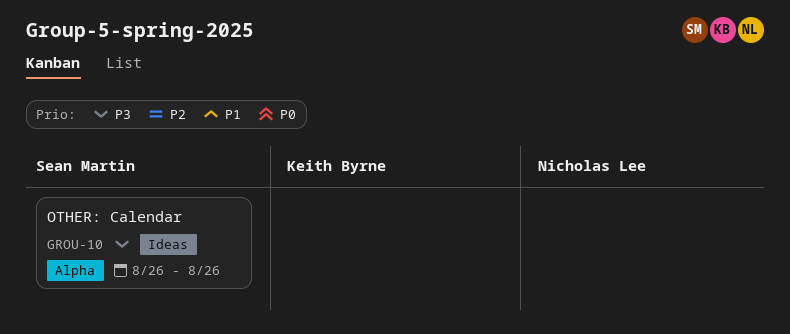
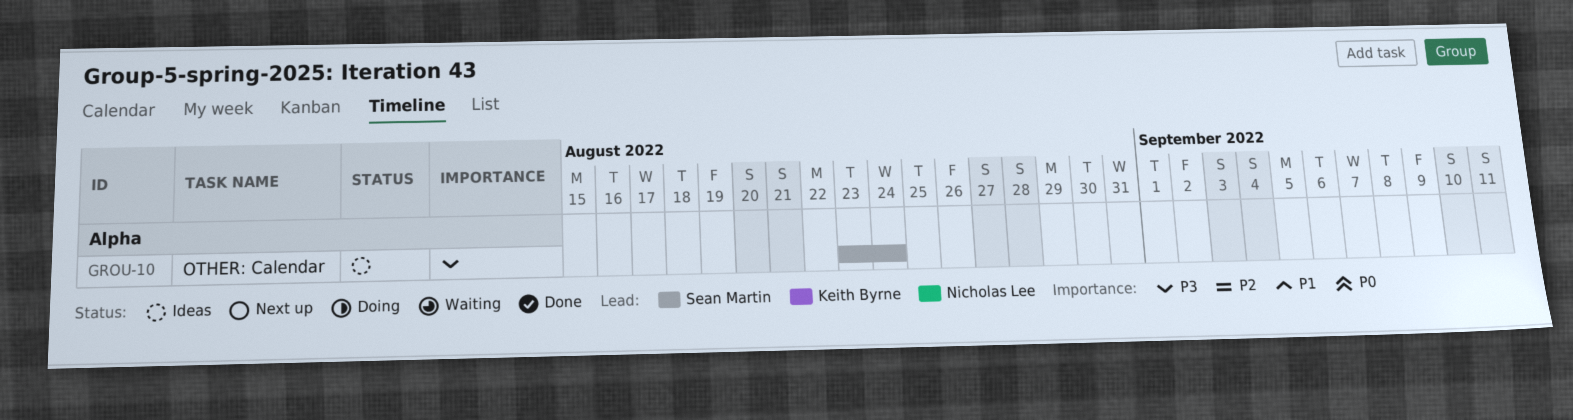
GROU-10, start: Aug 26 -> Aug 23
GROU-10, due: Aug 26 -> Aug 24

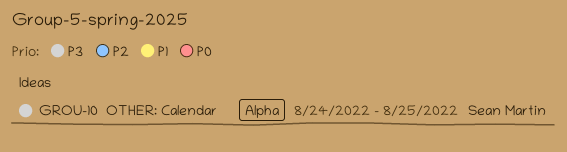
GROU-10, start: Aug 23 -> Aug 24
GROU-10, due: Aug 24 -> Aug 25

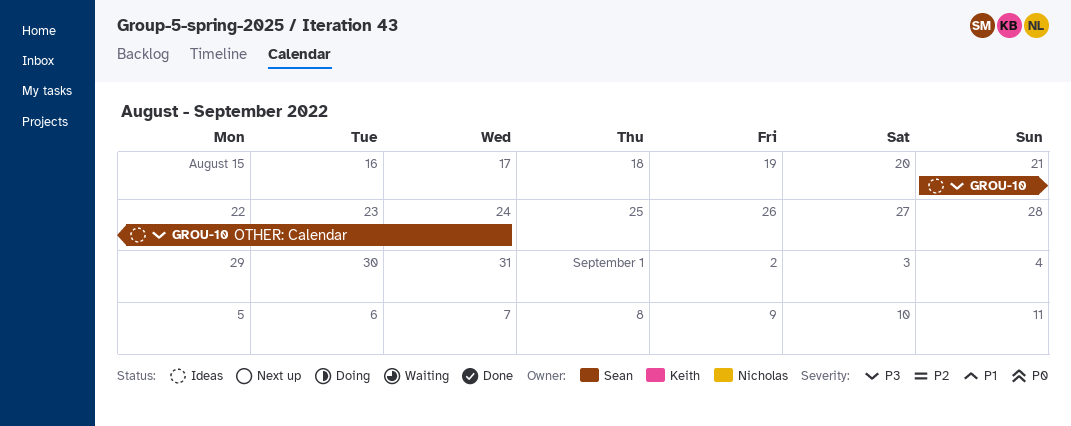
GROU-10, start: Aug 24 -> Aug 21
GROU-10, due: Aug 25 -> Aug 24

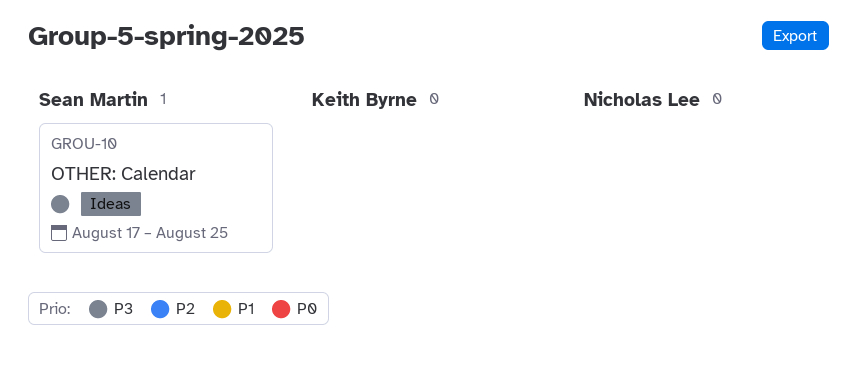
GROU-10, start: Aug 21 -> Aug 17
GROU-10, due: Aug 24 -> Aug 25

